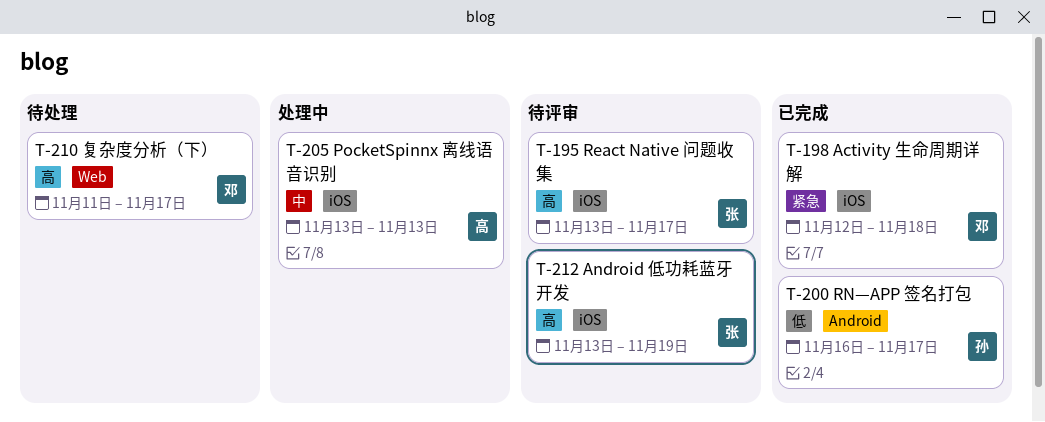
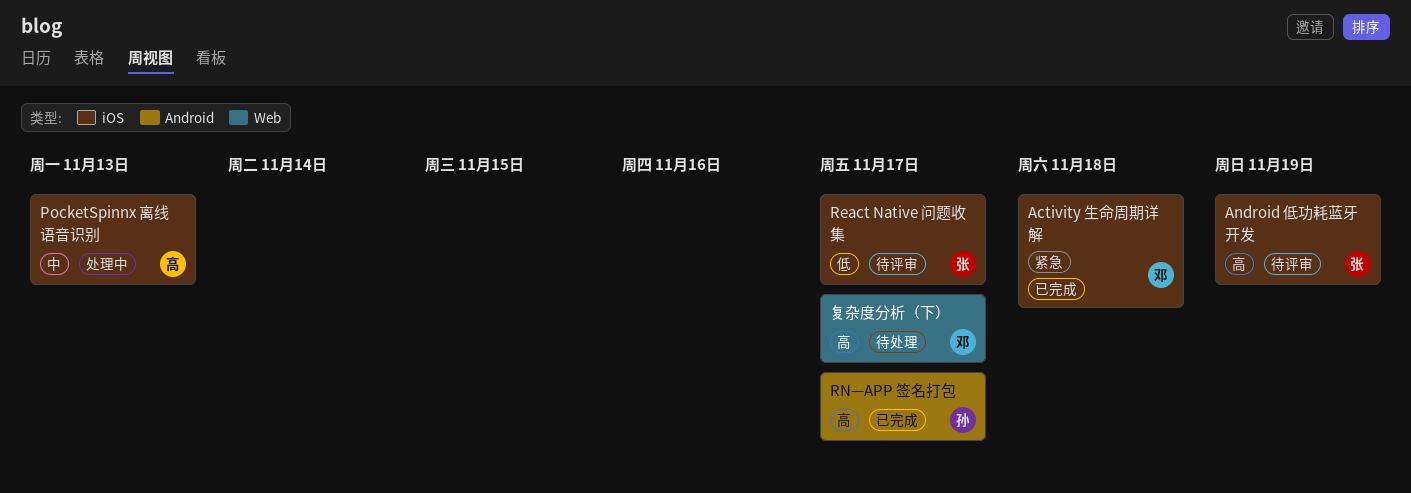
React Native 问题收集, priority: 高 -> 低
RN—APP 签名打包, priority: 低 -> 高

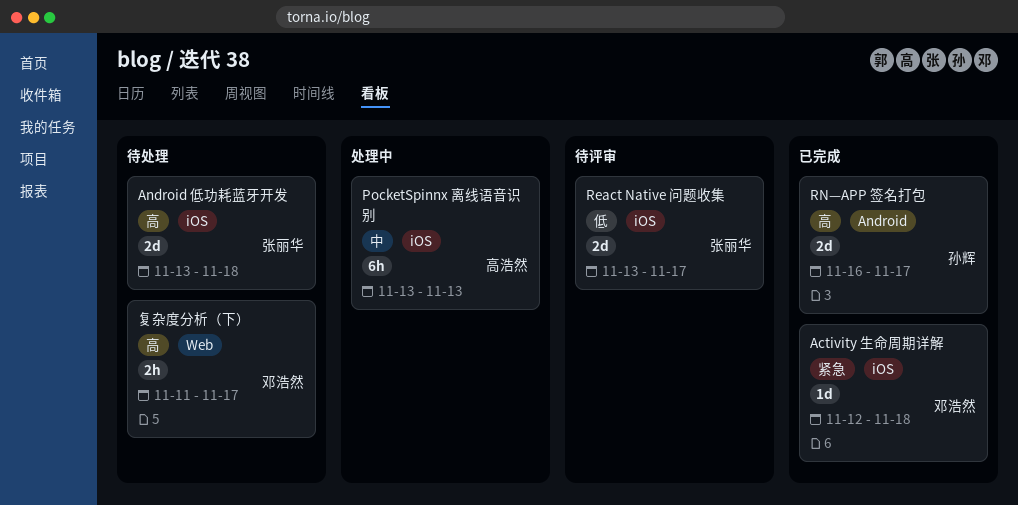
Android 低功耗蓝牙开发, status: 待评审 -> 待处理
Android 低功耗蓝牙开发, due: Nov 19 -> Nov 18

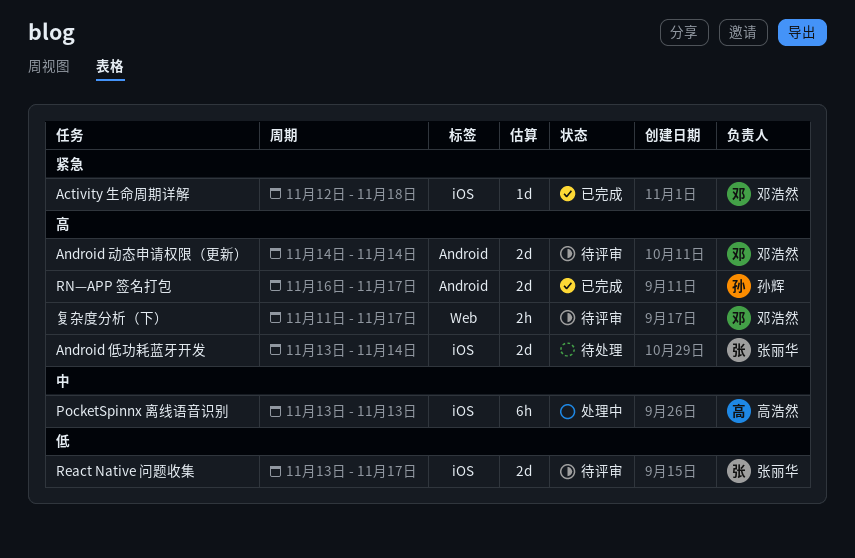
Android 低功耗蓝牙开发, due: Nov 18 -> Nov 14
Android 动态申请权限（更新）: none -> present
复杂度分析（下）, status: 待处理 -> 待评审

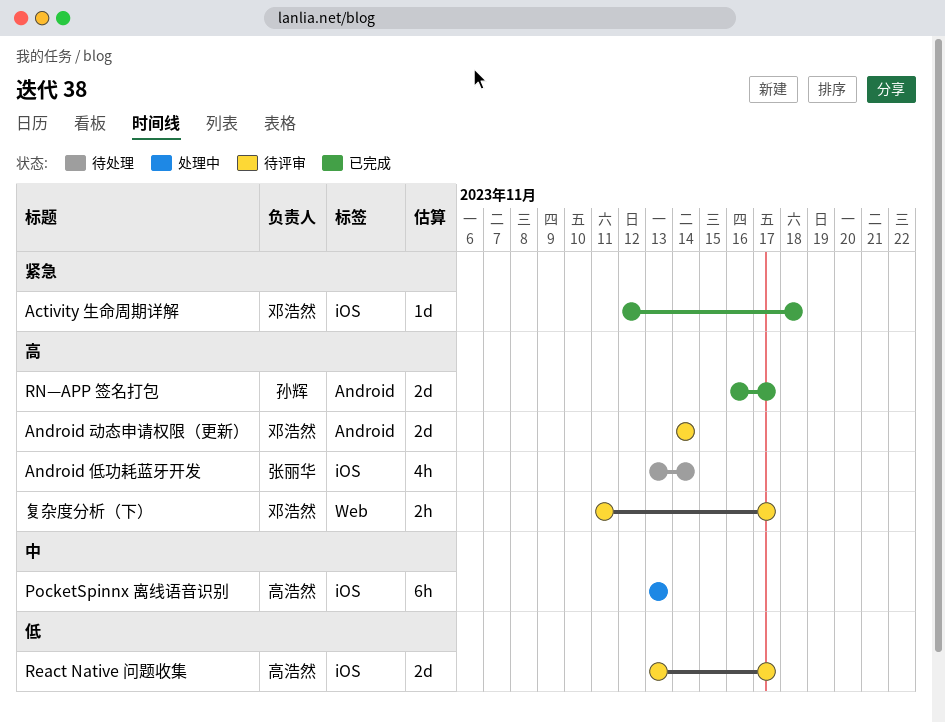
Android 低功耗蓝牙开发, estimate: 2d -> 4h
React Native 问题收集, owner: 张丽华 -> 高浩然

